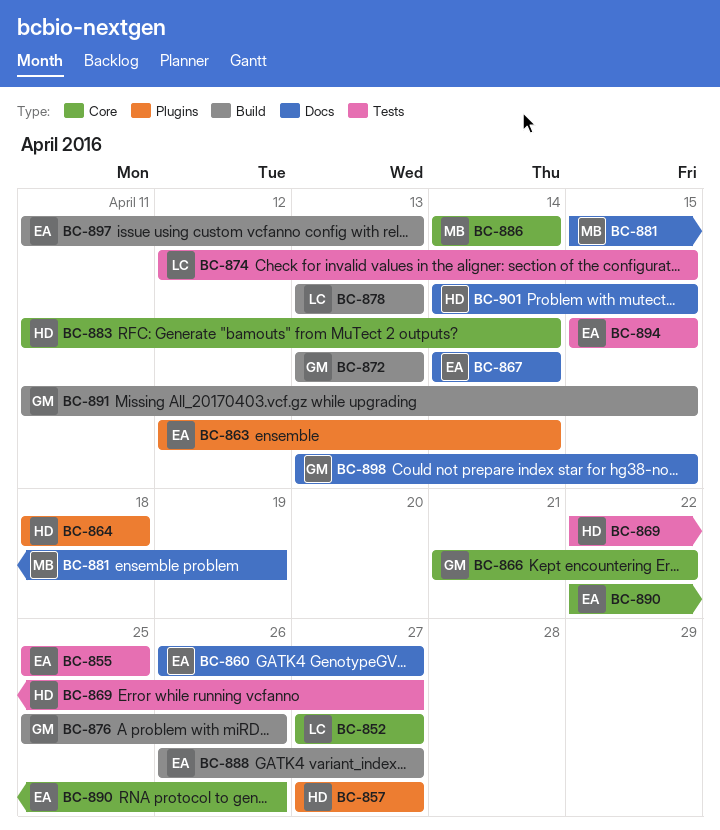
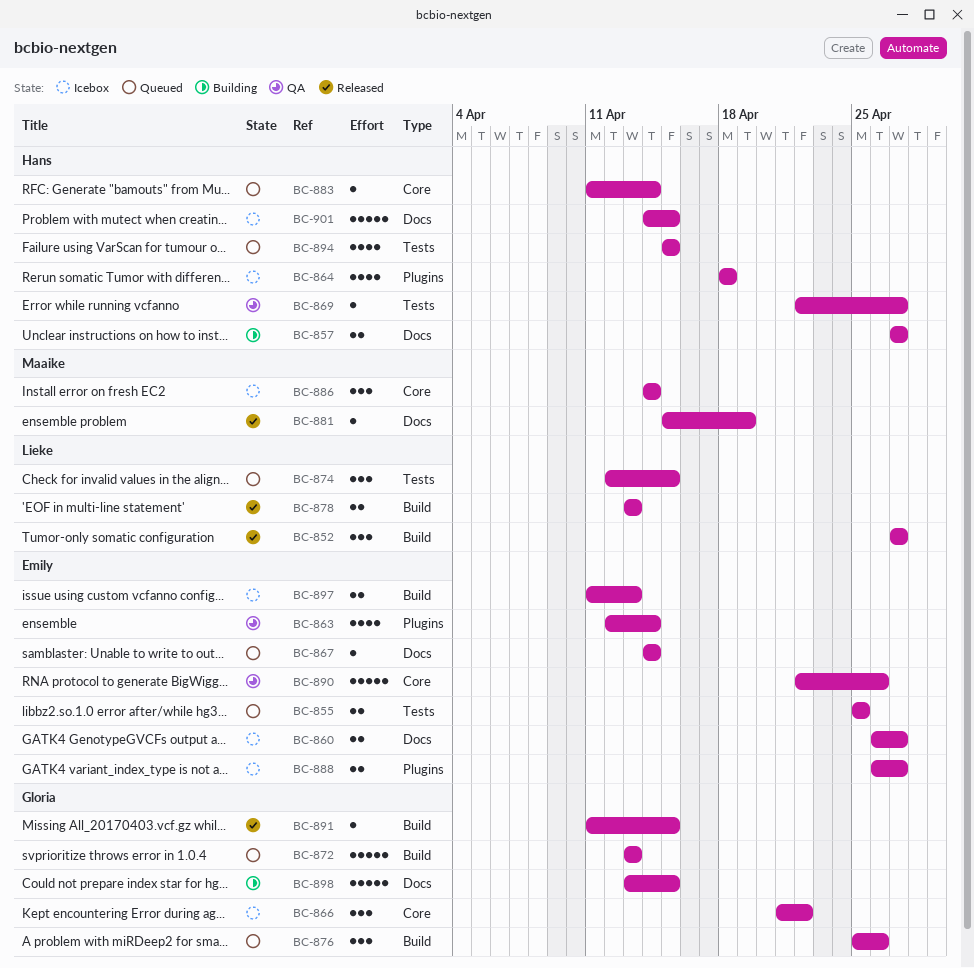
BC-852, label: Core -> Build
BC-857, label: Plugins -> Docs
BC-888, label: Build -> Plugins
BC-894, owner: Emily -> Hans

